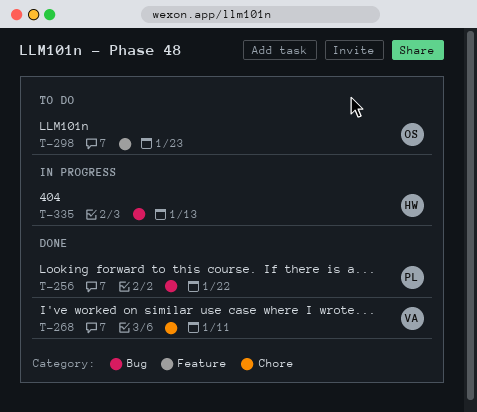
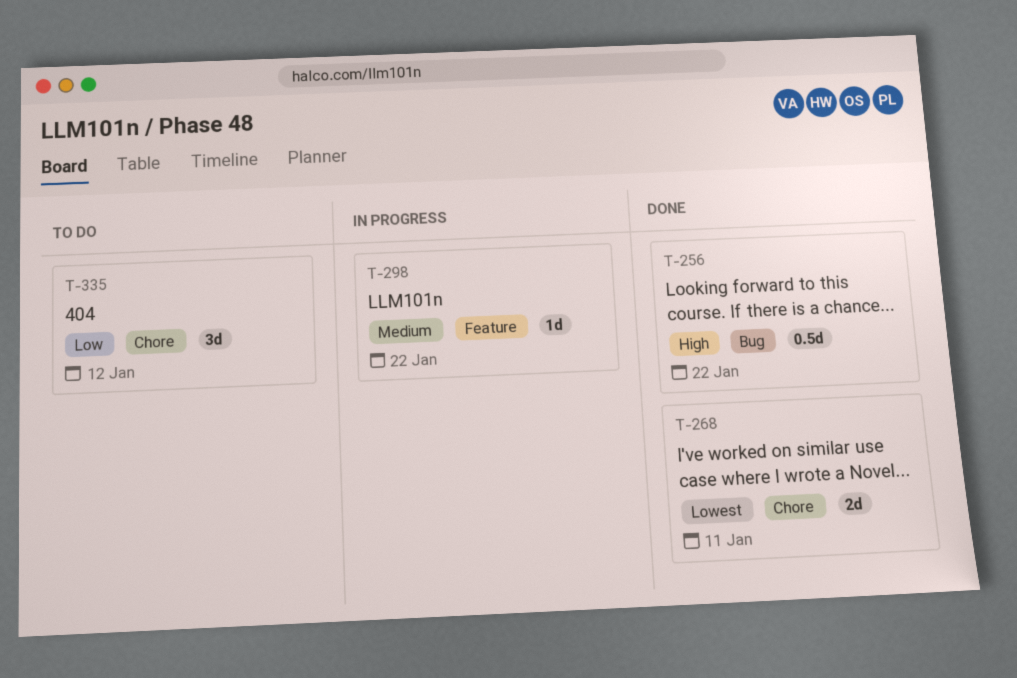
T-298, status: To do -> In progress
T-298, due: Jan 23 -> Jan 22
T-335, status: In progress -> To do
T-335, label: Bug -> Chore
T-335, due: Jan 13 -> Jan 12

